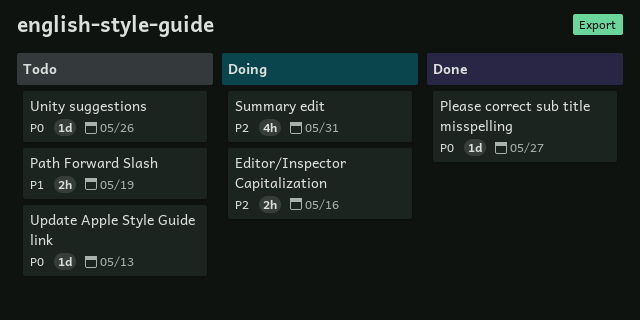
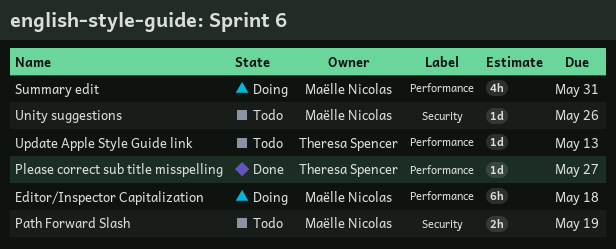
Editor/Inspector Capitalization, estimate: 2h -> 6h
Editor/Inspector Capitalization, due: May 16 -> May 18

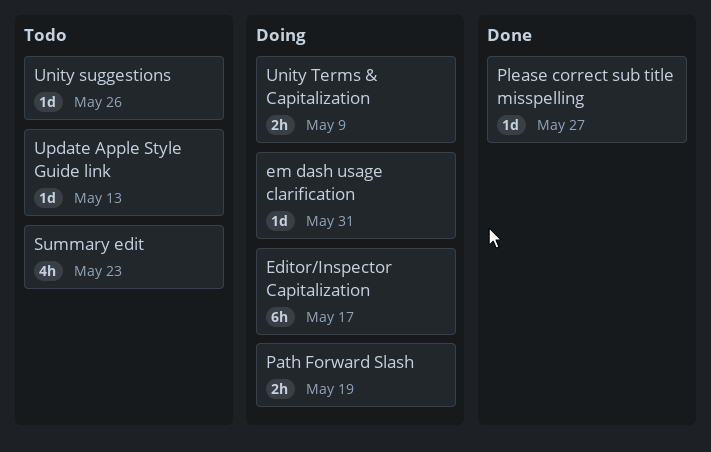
Editor/Inspector Capitalization, due: May 18 -> May 17
em dash usage clarification: none -> present
Path Forward Slash, status: Todo -> Doing
Summary edit, status: Doing -> Todo
Summary edit, due: May 31 -> May 23
Unity Terms & Capitalization: none -> present

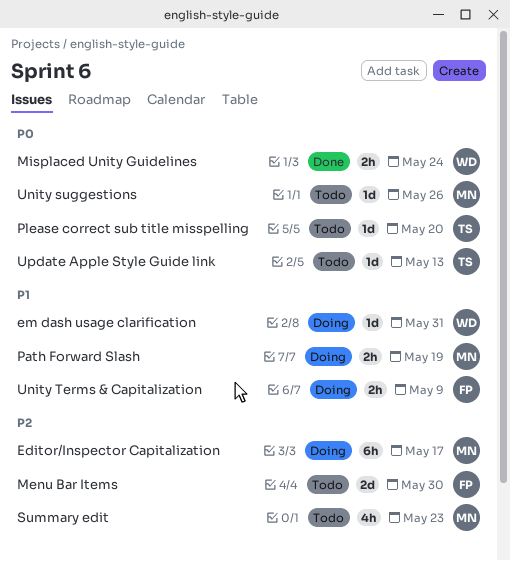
Menu Bar Items: none -> present
Misplaced Unity Guidelines: none -> present
Please correct sub title misspelling, status: Done -> Todo
Please correct sub title misspelling, due: May 27 -> May 20

